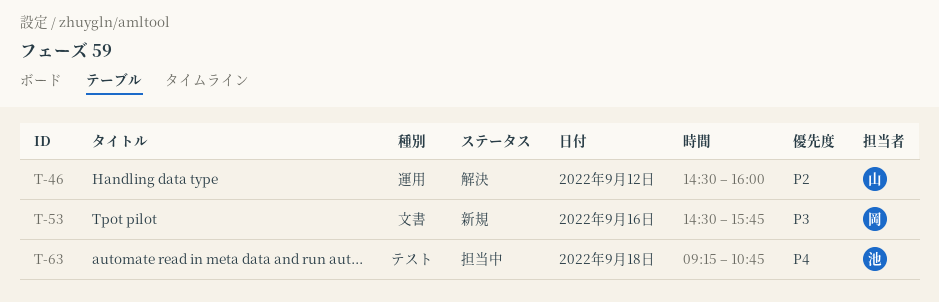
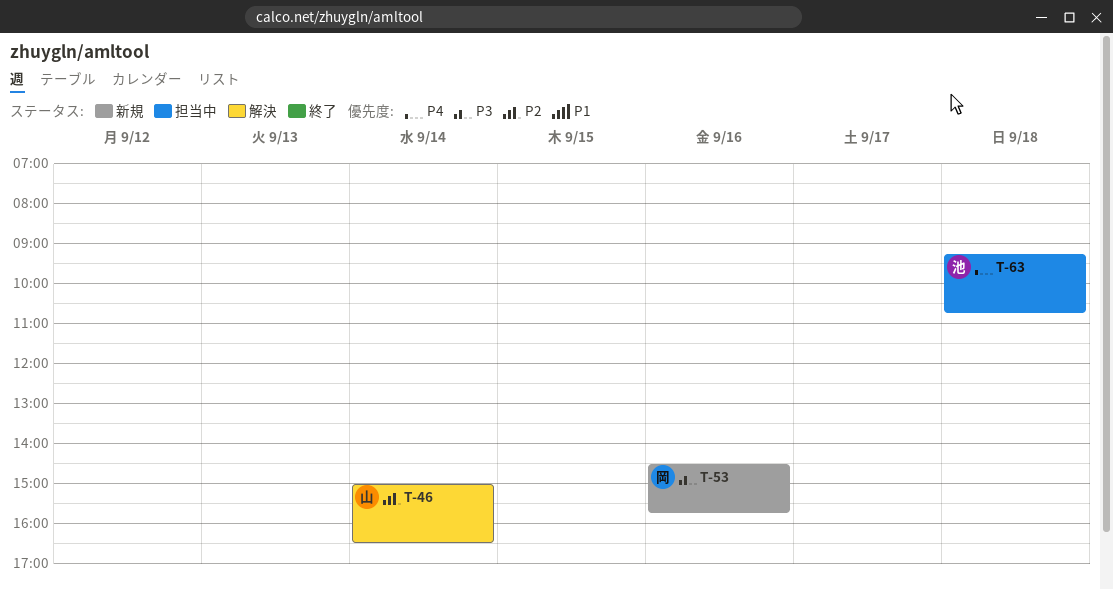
T-46, day: Sep 12 -> Sep 14
T-46, begins: 14:30 -> 15:00
T-46, ends: 16:00 -> 16:30

